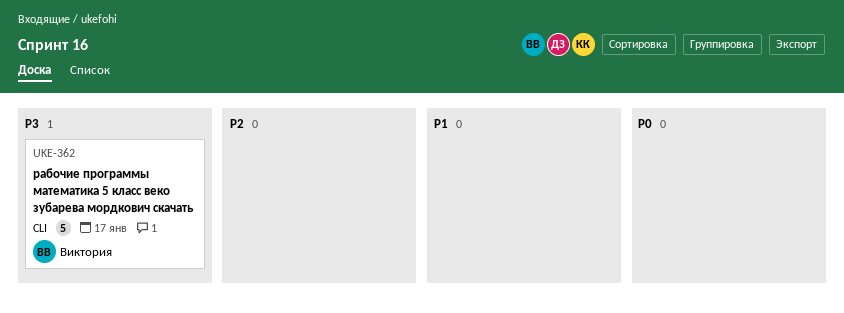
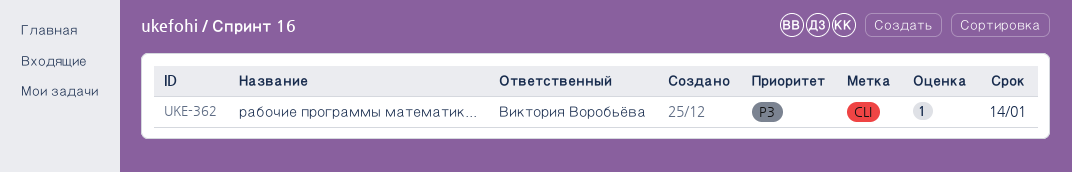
UKE-362, estimate: 5 -> 1
UKE-362, due: Jan 17 -> Jan 14

